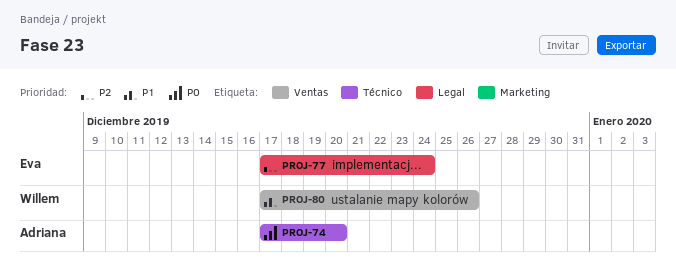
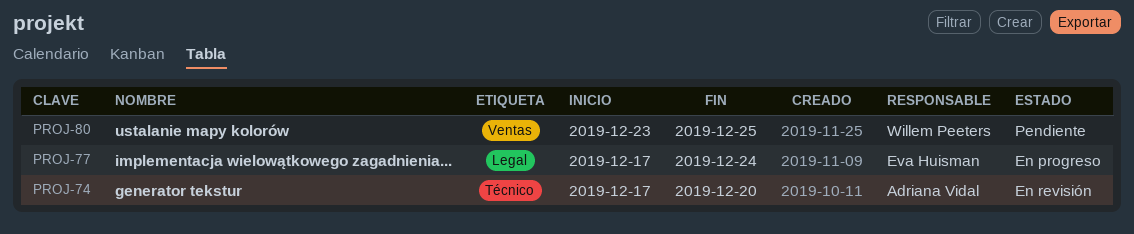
PROJ-80, start: Dec 17 -> Dec 23
PROJ-80, due: Dec 26 -> Dec 25

